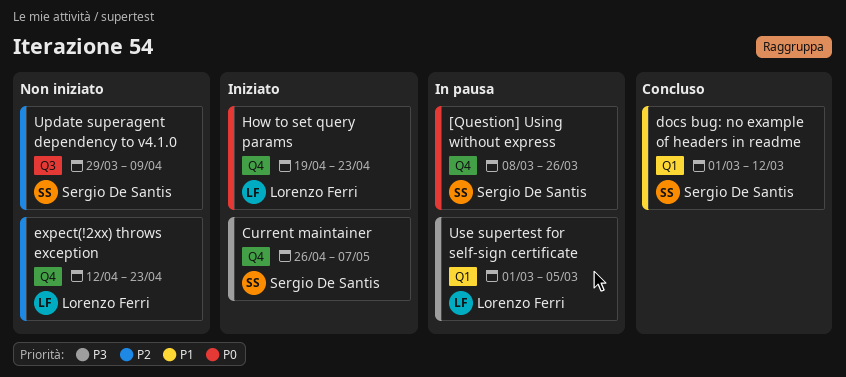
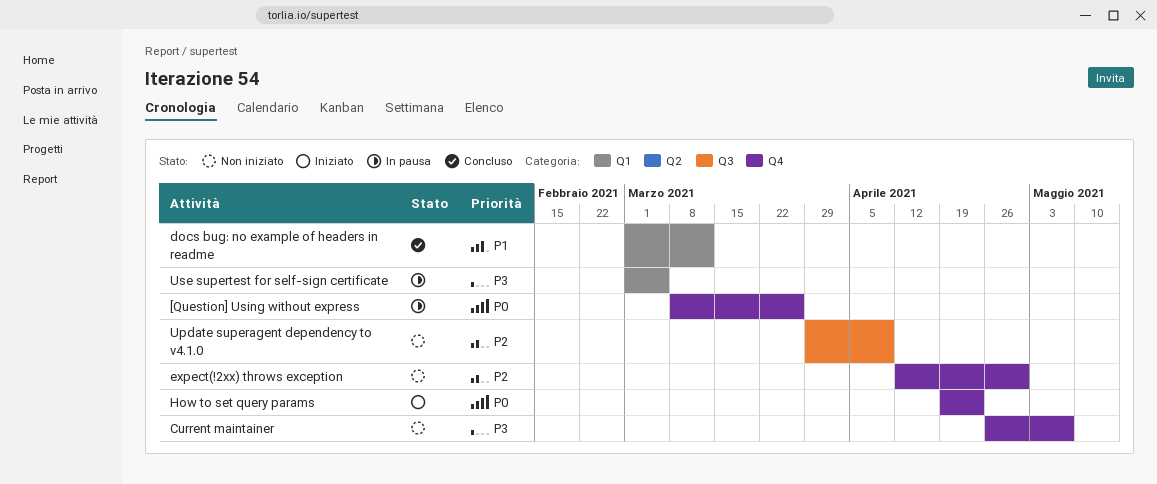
Current maintainer, status: Iniziato -> Non iniziato
expect(!2xx) throws exception, due: Apr 23 -> Apr 30

